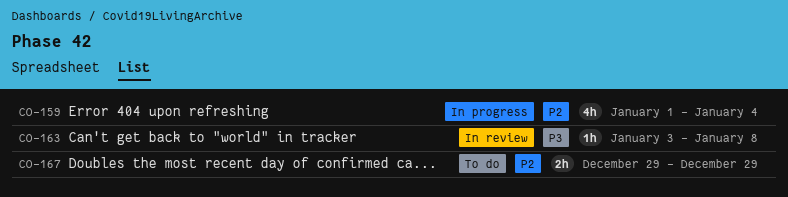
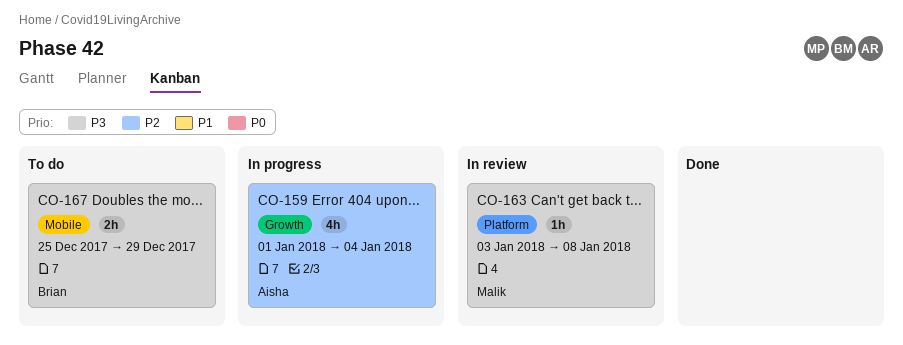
CO-167, priority: P2 -> P3
CO-167, start: Dec 29 -> Dec 25

